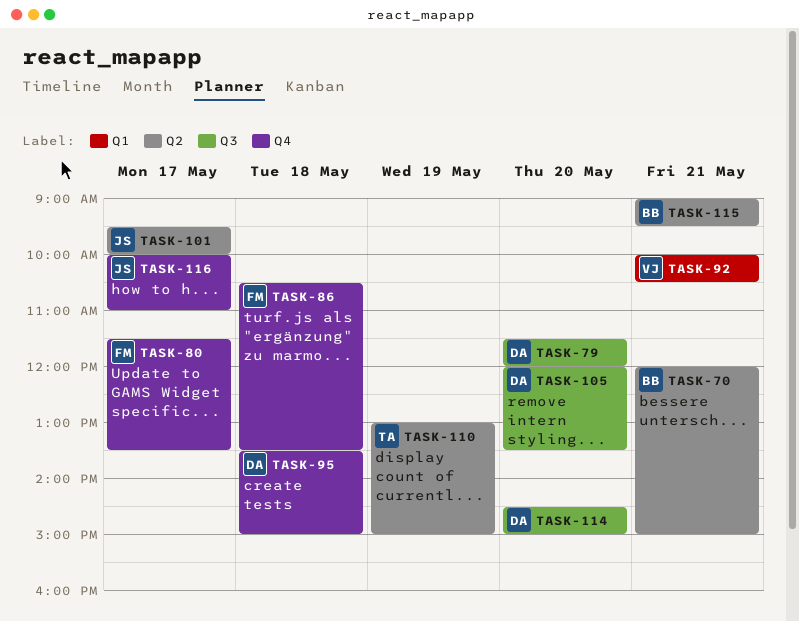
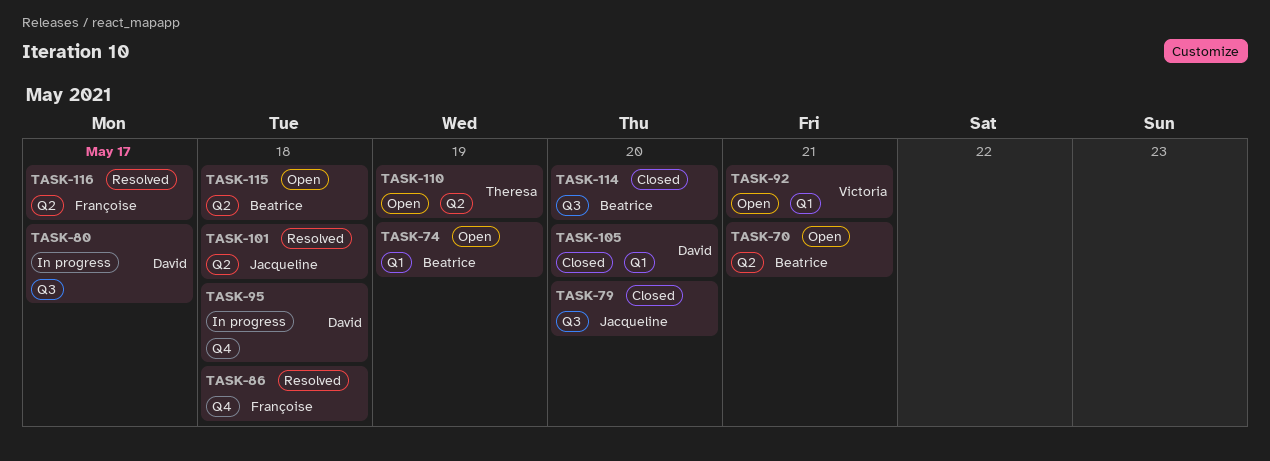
TASK-74: none -> present
TASK-79, owner: David -> Jacqueline
TASK-80, owner: Françoise -> David
TASK-80, label: Q4 -> Q3
TASK-101, day: May 17 -> May 18
TASK-105, label: Q3 -> Q1
TASK-114, owner: David -> Beatrice
TASK-115, day: May 21 -> May 18
TASK-116, owner: Jacqueline -> Françoise
TASK-116, label: Q4 -> Q2

